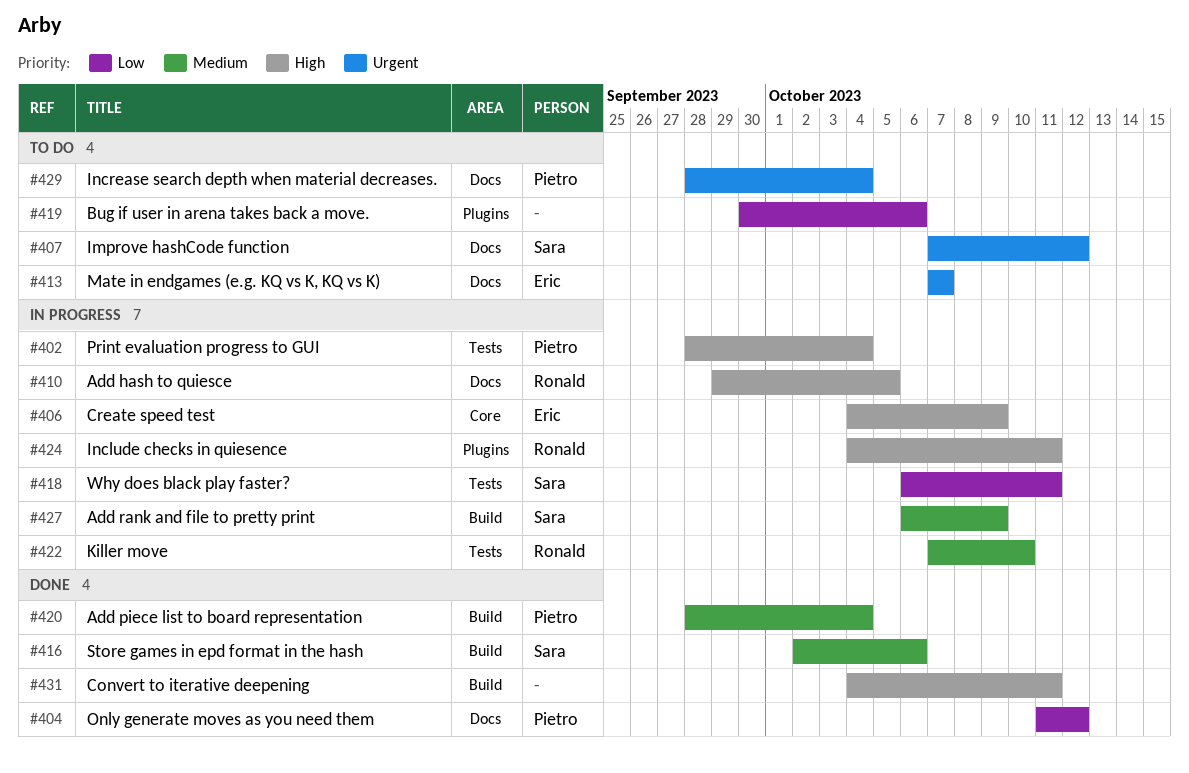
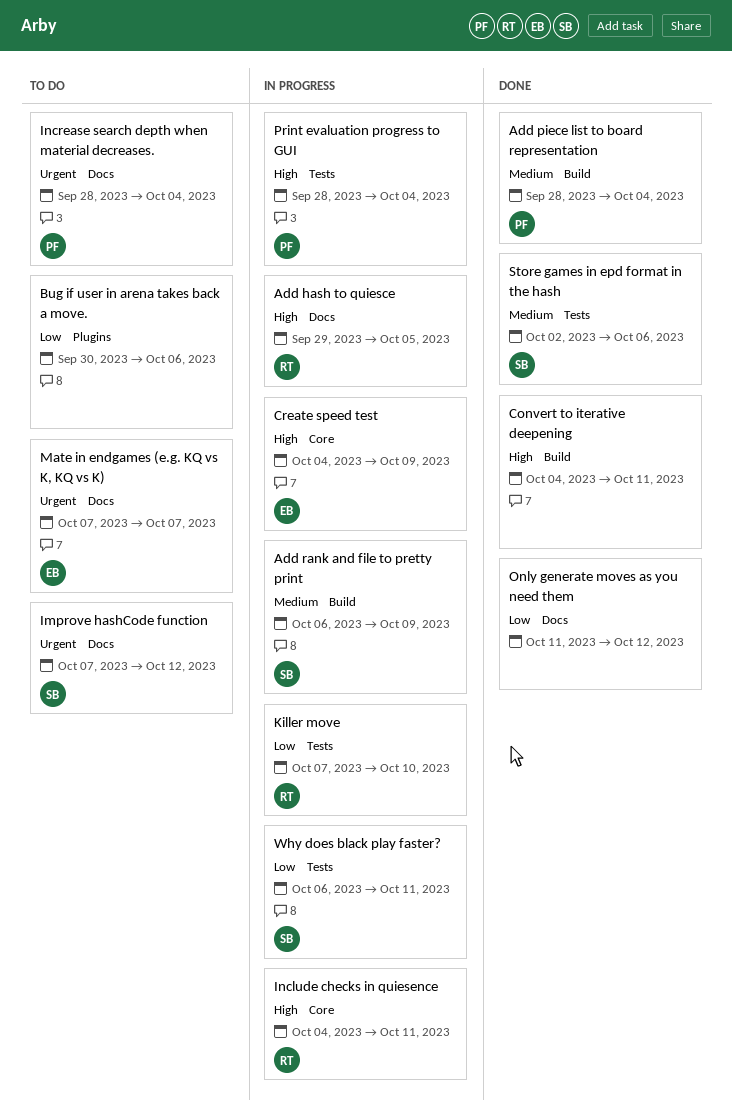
Include checks in quiesence, label: Plugins -> Core
Killer move, priority: Medium -> Low
Only generate moves as you need them, owner: Pietro -> none
Store games in epd format in the hash, label: Build -> Tests

